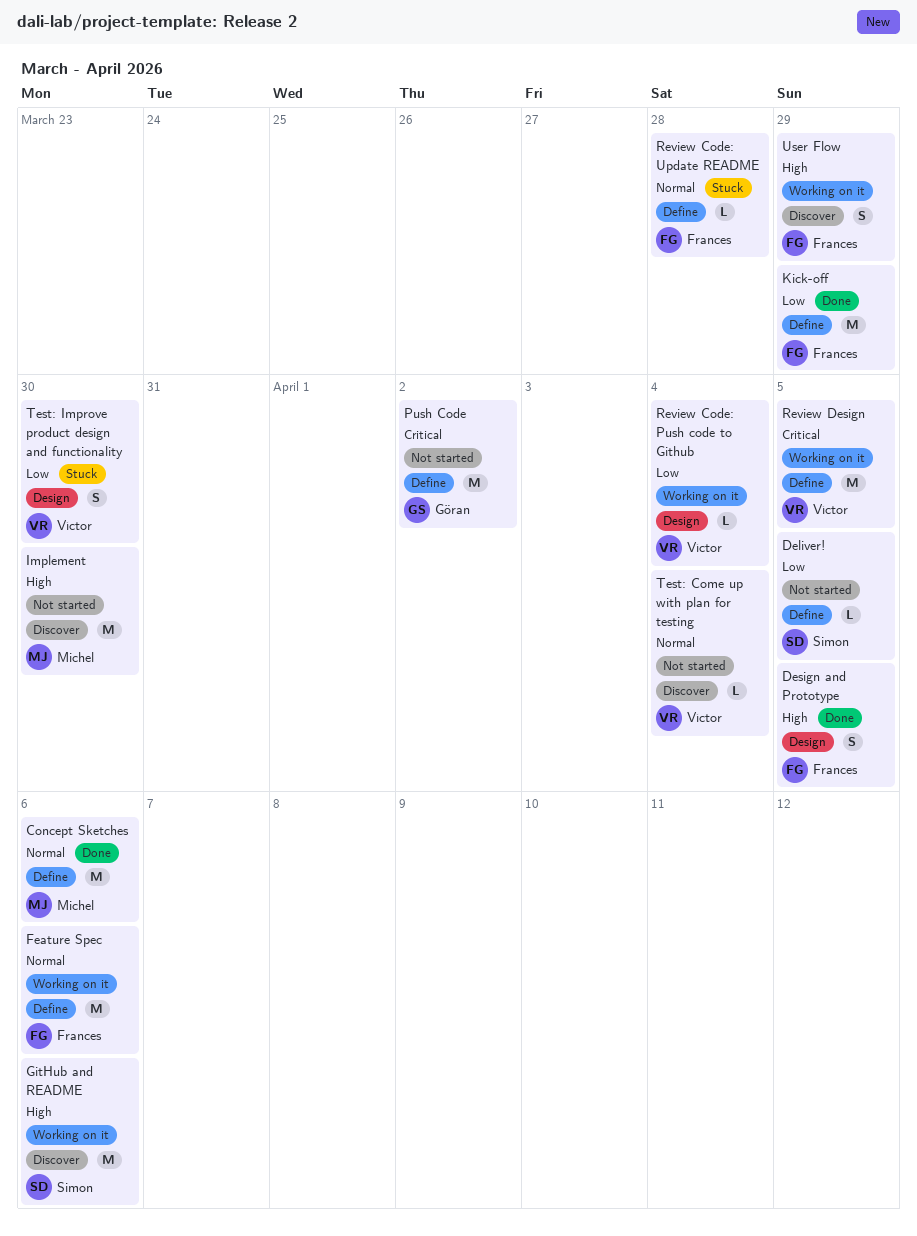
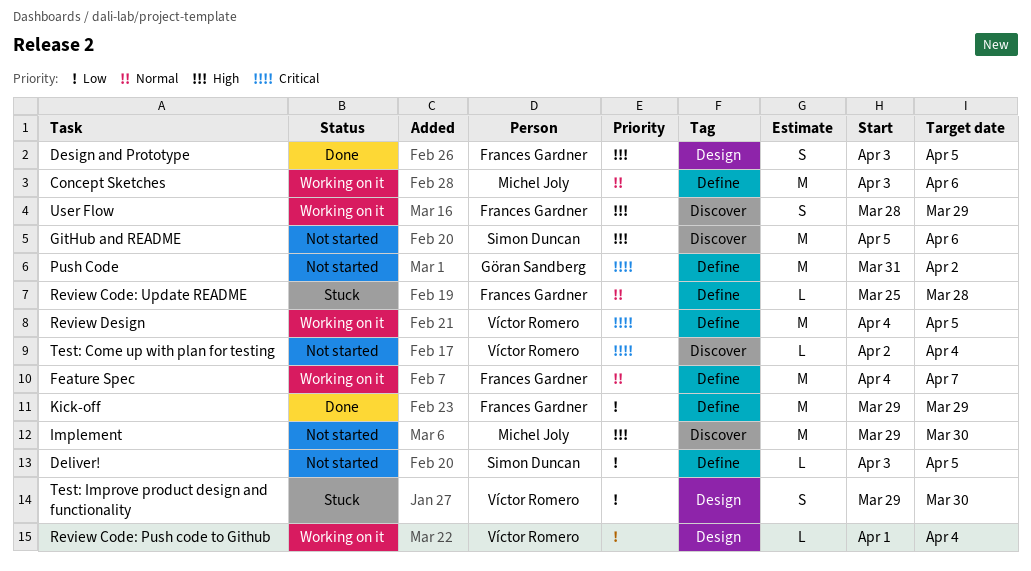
Concept Sketches, status: Done -> Working on it
Feature Spec, due: Apr 6 -> Apr 7
GitHub and README, status: Working on it -> Not started
Test: Come up with plan for testing, priority: Normal -> Critical

